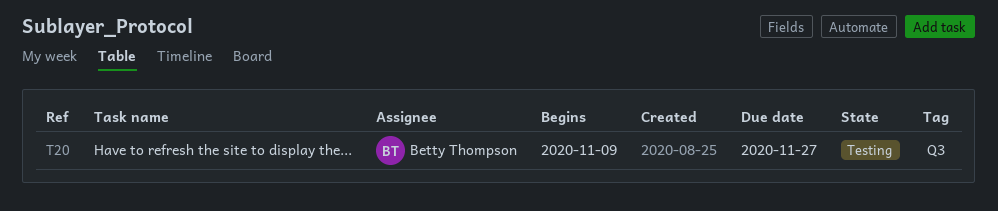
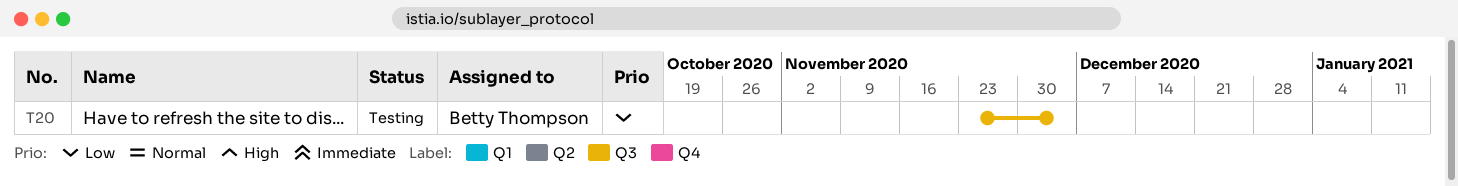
T20, start: Nov 9 -> Nov 23
T20, due: Nov 27 -> Dec 4

